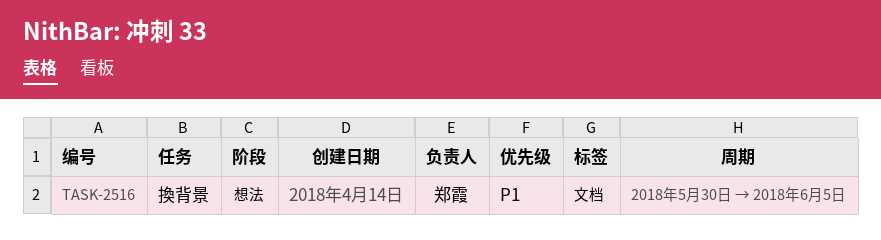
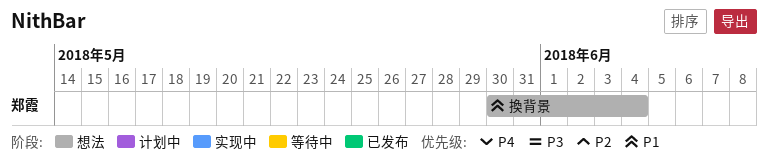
換背景, due: Jun 5 -> Jun 4

